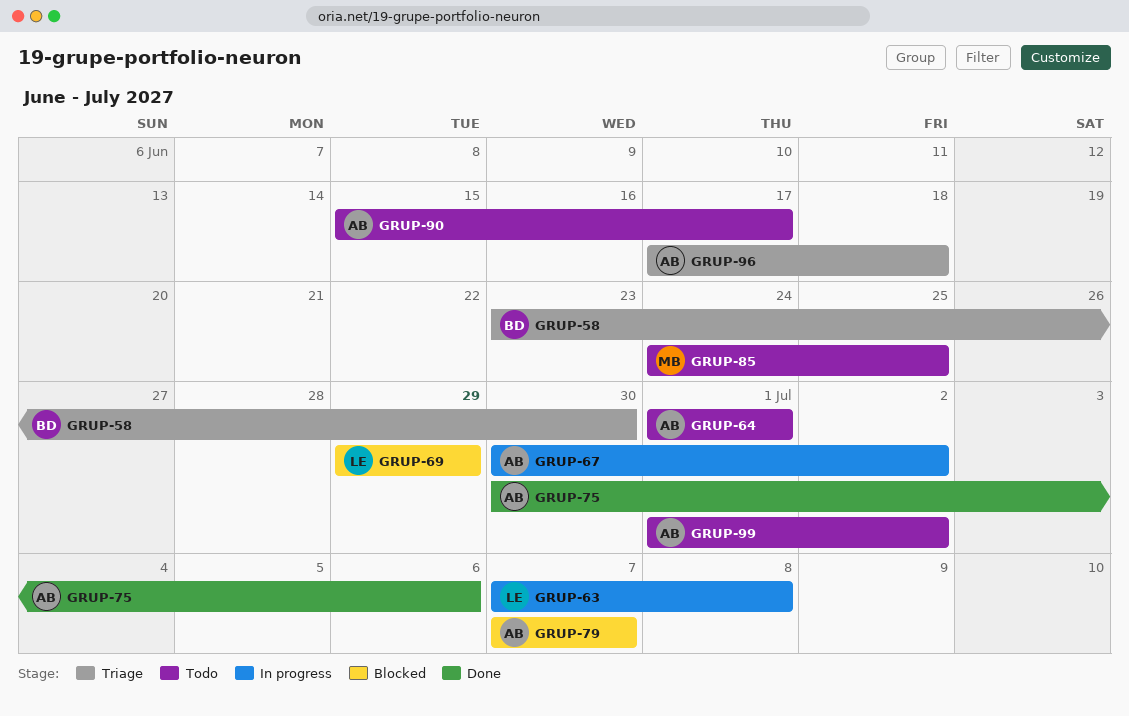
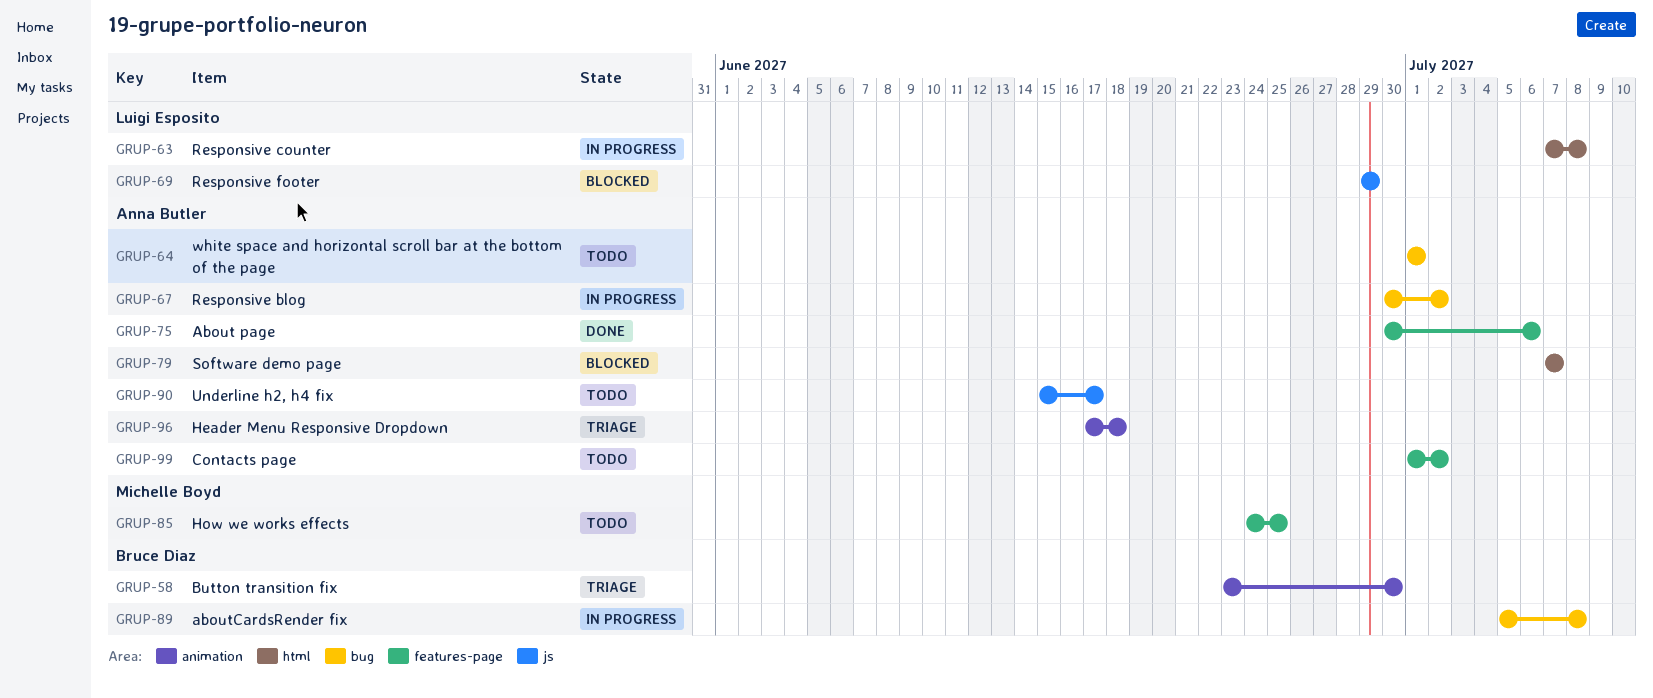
GRUP-89: none -> present

